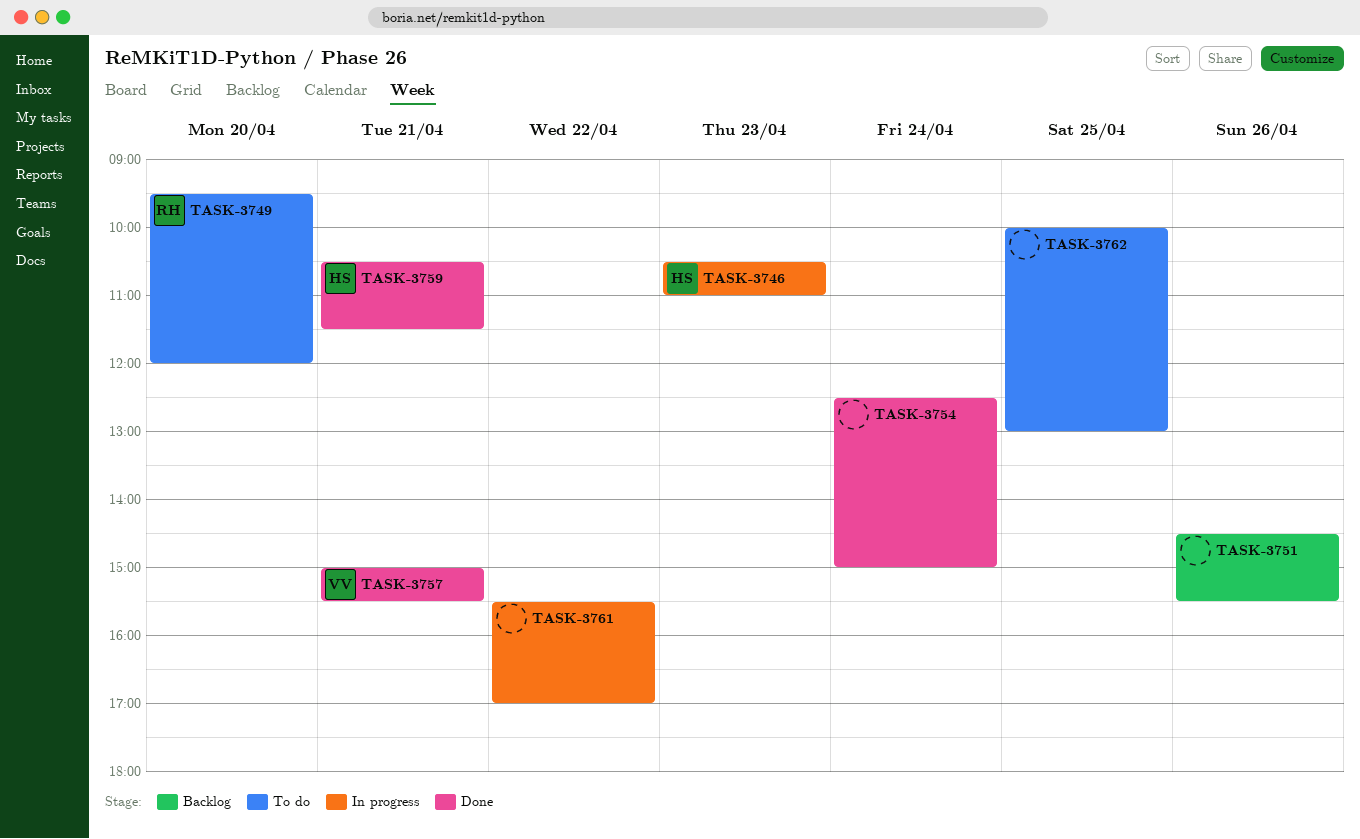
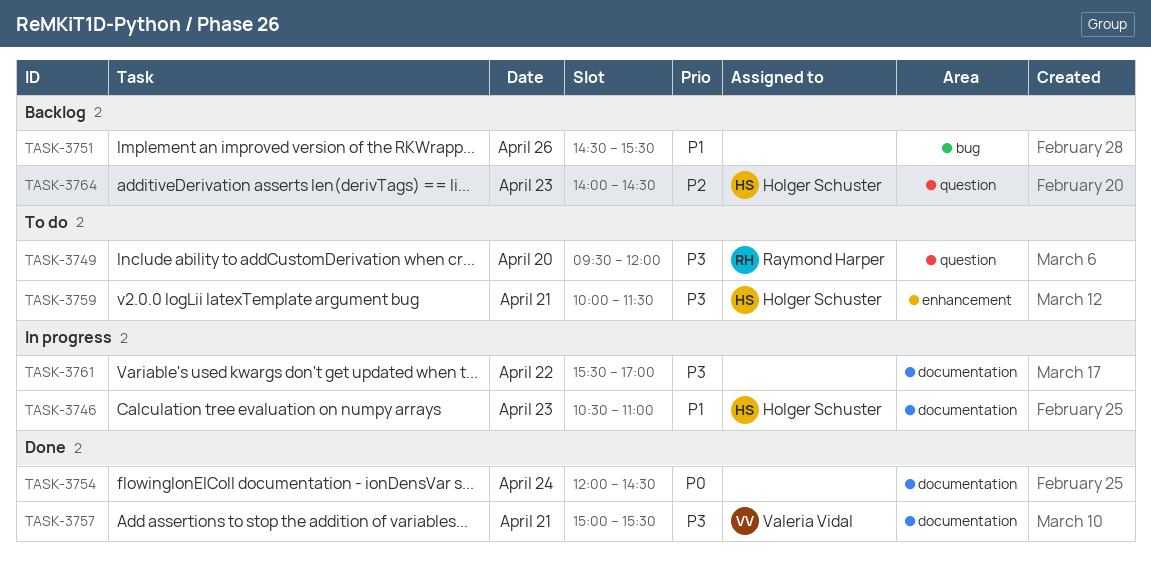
TASK-3754, begins: 12:30 -> 12:00
TASK-3754, ends: 15:00 -> 14:30
TASK-3759, status: Done -> To do
TASK-3759, begins: 10:30 -> 10:00
TASK-3762: present -> none
TASK-3764: none -> present

